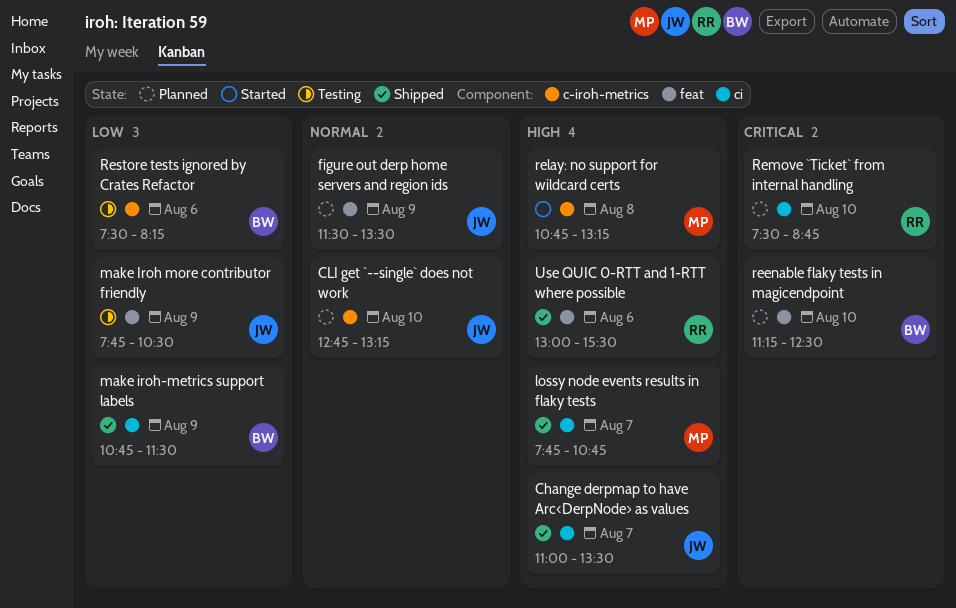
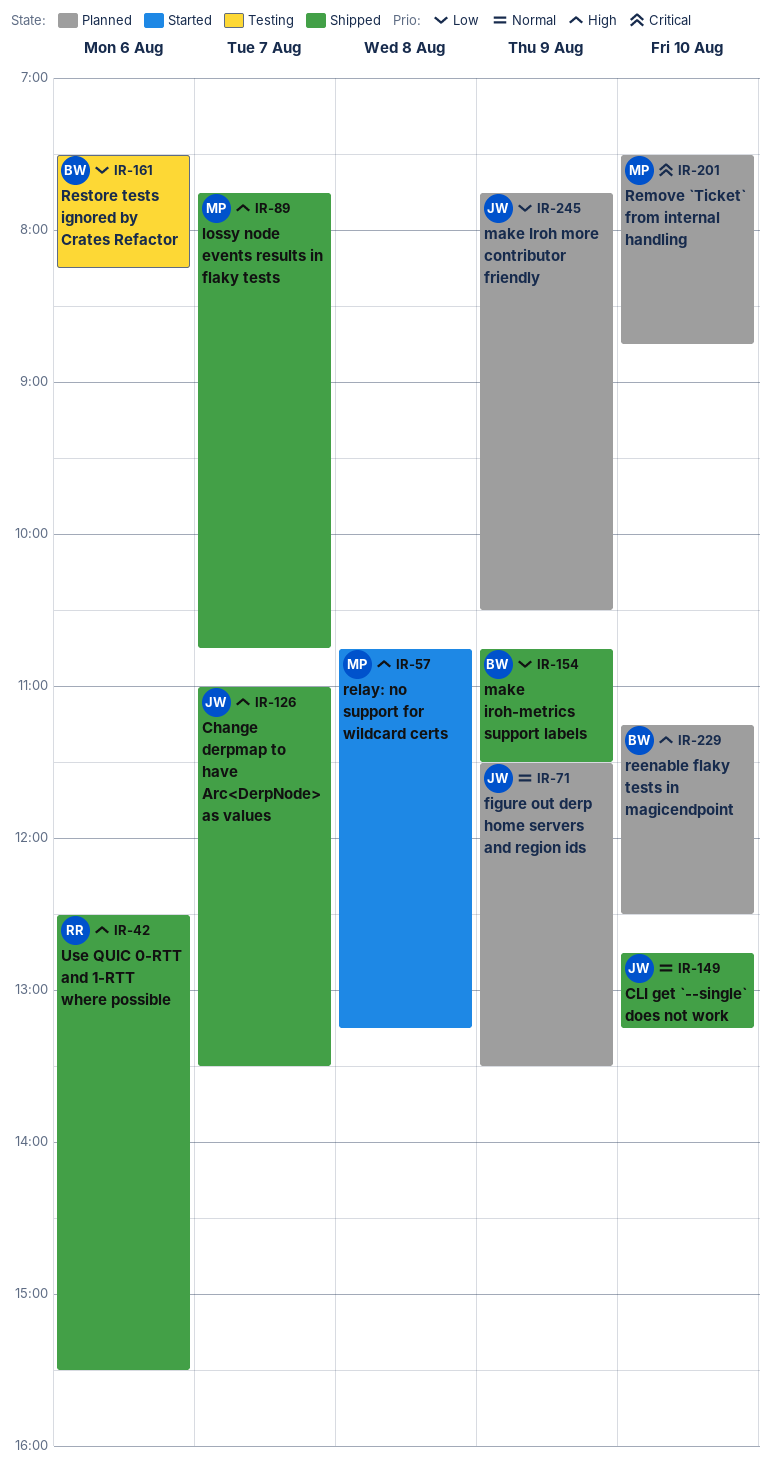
CLI get `--single` does not work, status: Planned -> Shipped
make Iroh more contributor friendly, status: Testing -> Planned
reenable flaky tests in magicendpoint, priority: Critical -> High
Remove `Ticket` from internal handling, owner: RR -> MP
Use QUIC 0-RTT and 1-RTT where possible, begins: 13:00 -> 12:30

